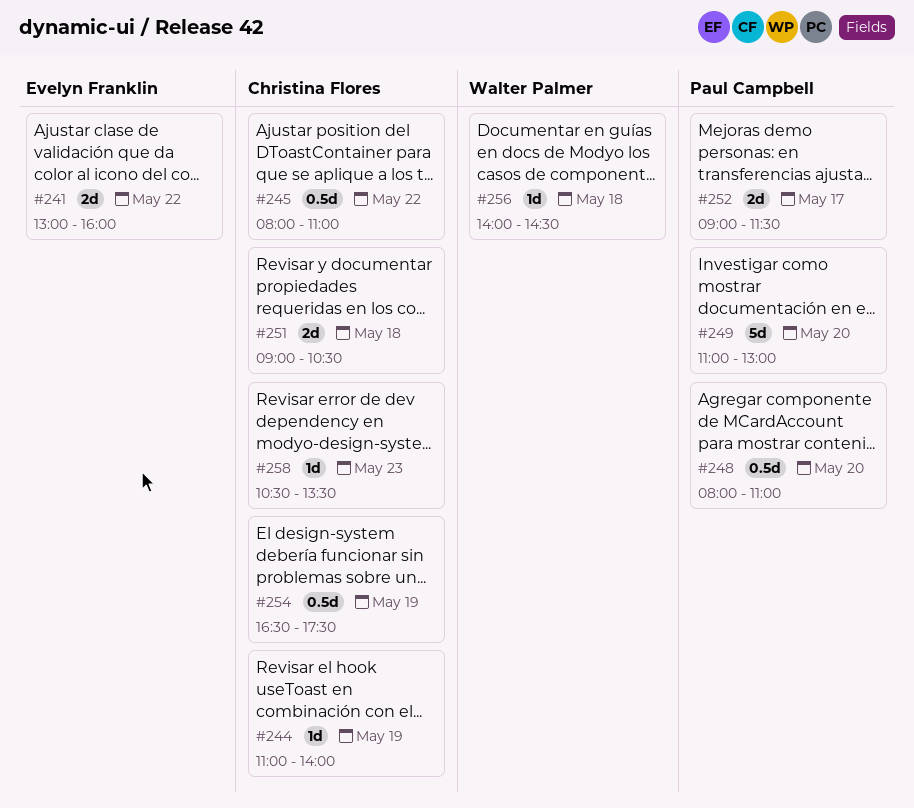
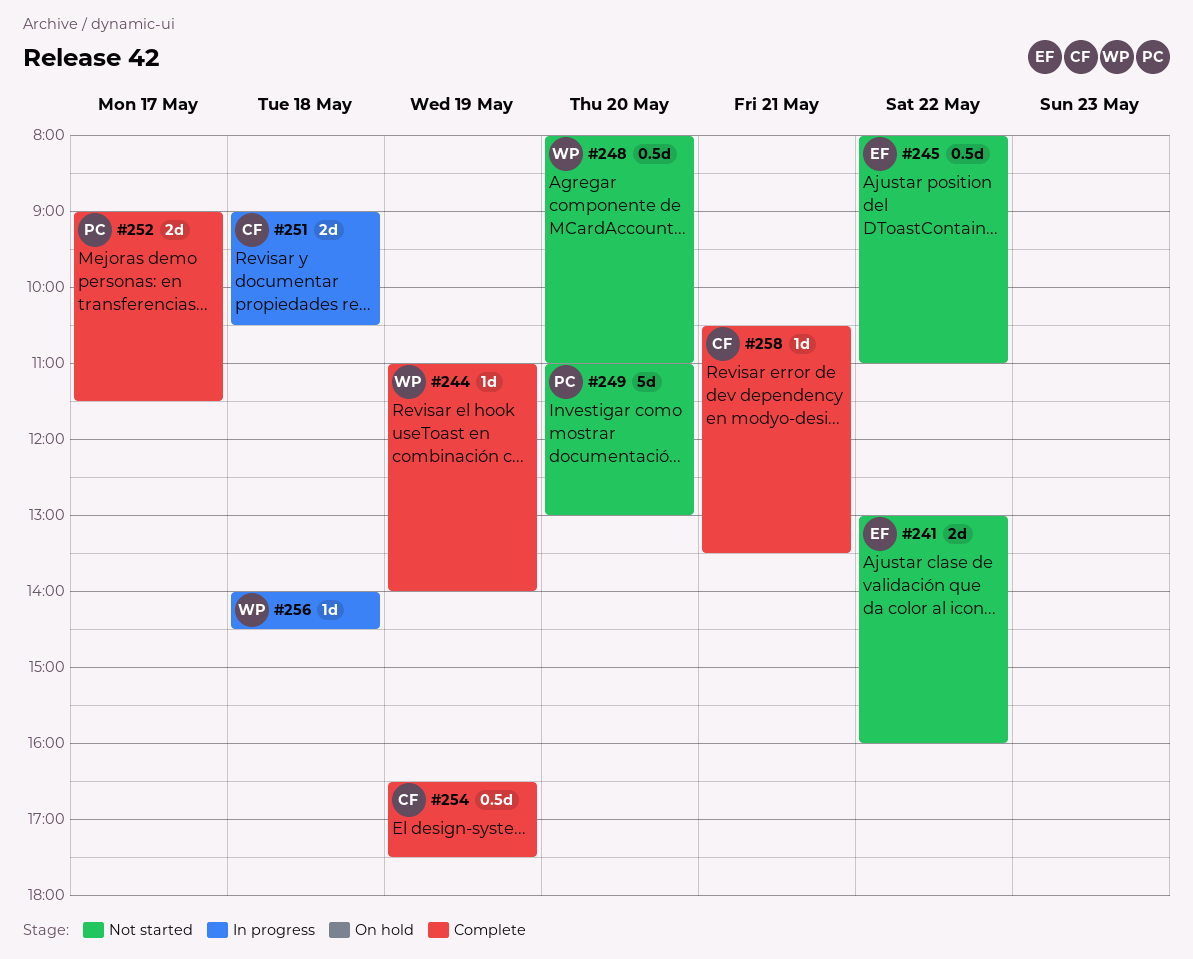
#244, owner: Christina Flores -> Walter Palmer
#245, owner: Christina Flores -> Evelyn Franklin
#248, owner: Paul Campbell -> Walter Palmer
#258, day: May 23 -> May 21

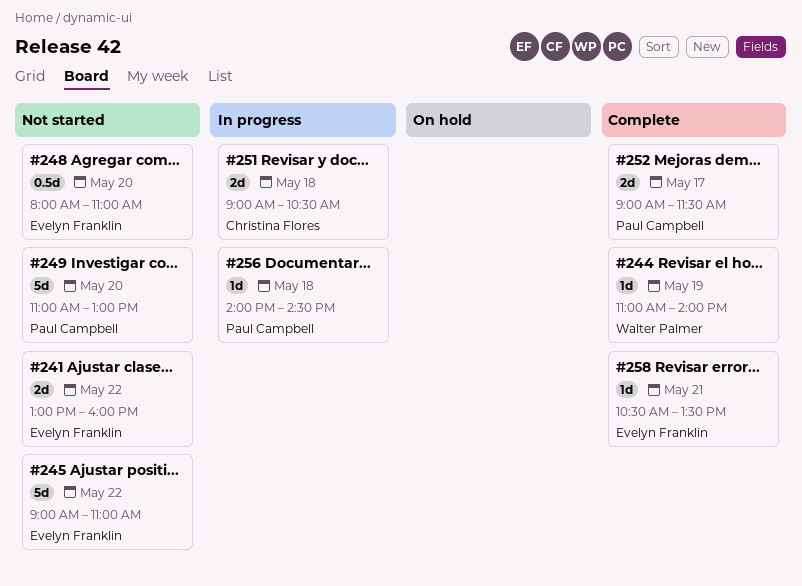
#245, estimate: 0.5d -> 5d
#245, begins: 08:00 -> 09:00
#248, owner: Walter Palmer -> Evelyn Franklin
#254: present -> none
#256, owner: Walter Palmer -> Paul Campbell
#258, owner: Christina Flores -> Evelyn Franklin

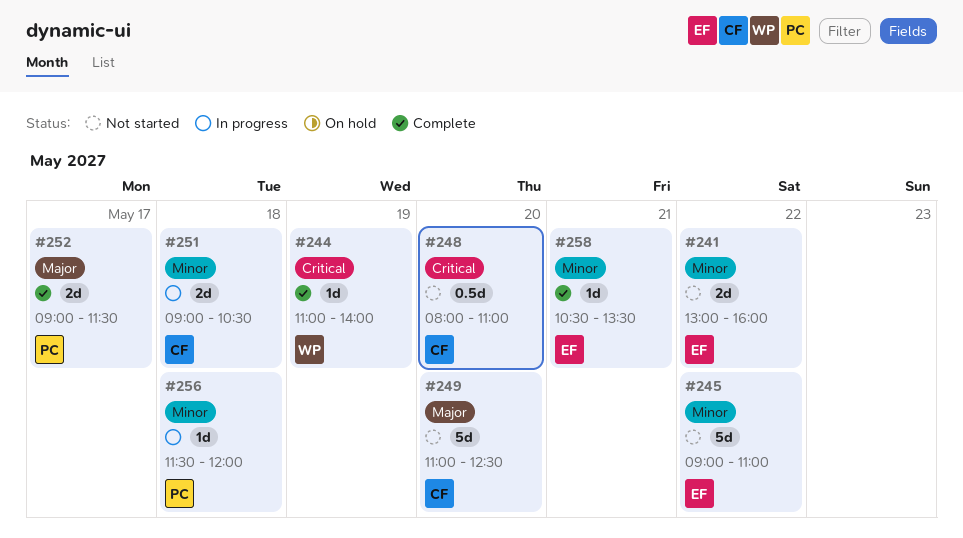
#248, owner: Evelyn Franklin -> Christina Flores
#249, owner: Paul Campbell -> Christina Flores
#249, ends: 13:00 -> 12:30
#256, begins: 14:00 -> 11:30
#256, ends: 14:30 -> 12:00

